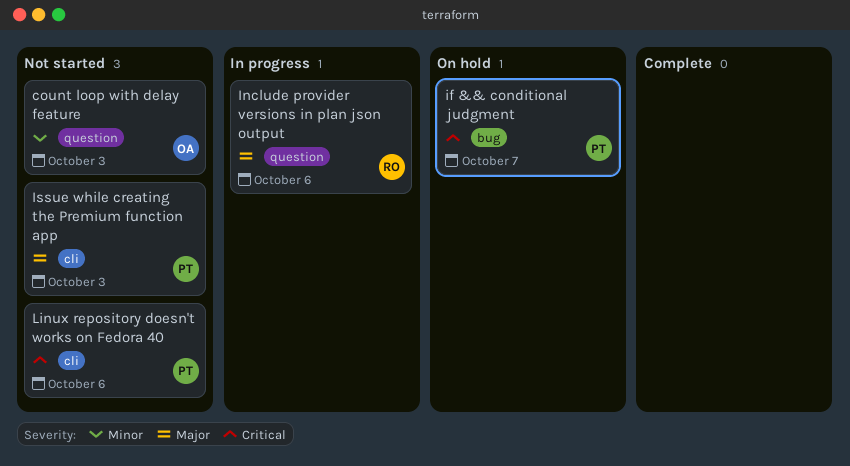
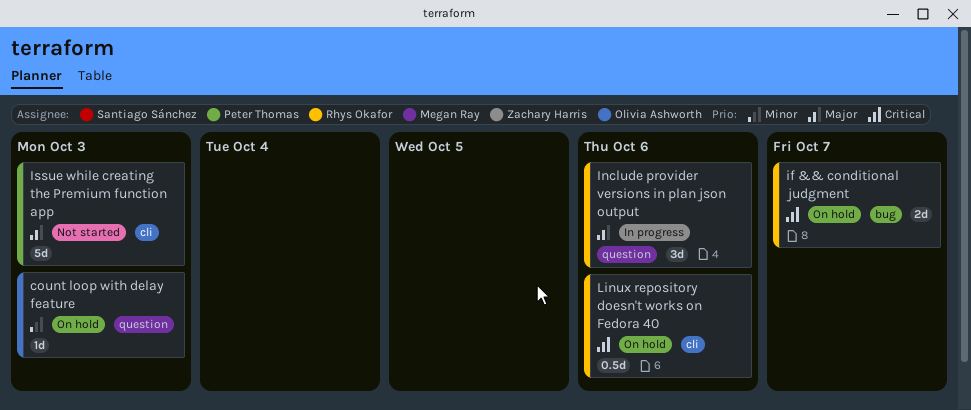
count loop with delay feature, status: Not started -> On hold
if && conditional judgment, owner: Peter Thomas -> Rhys Okafor
Linux repository doesn't works on Fedora 40, status: Not started -> On hold
Linux repository doesn't works on Fedora 40, owner: Peter Thomas -> Rhys Okafor

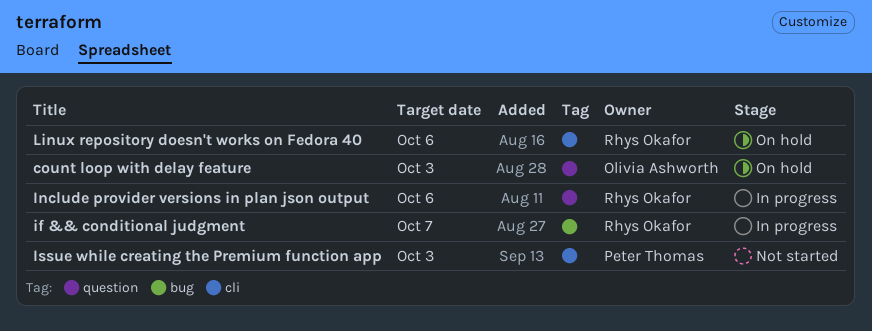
if && conditional judgment, status: On hold -> In progress

